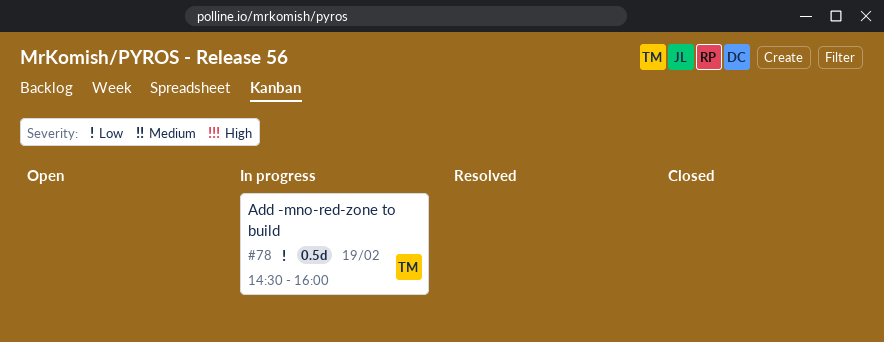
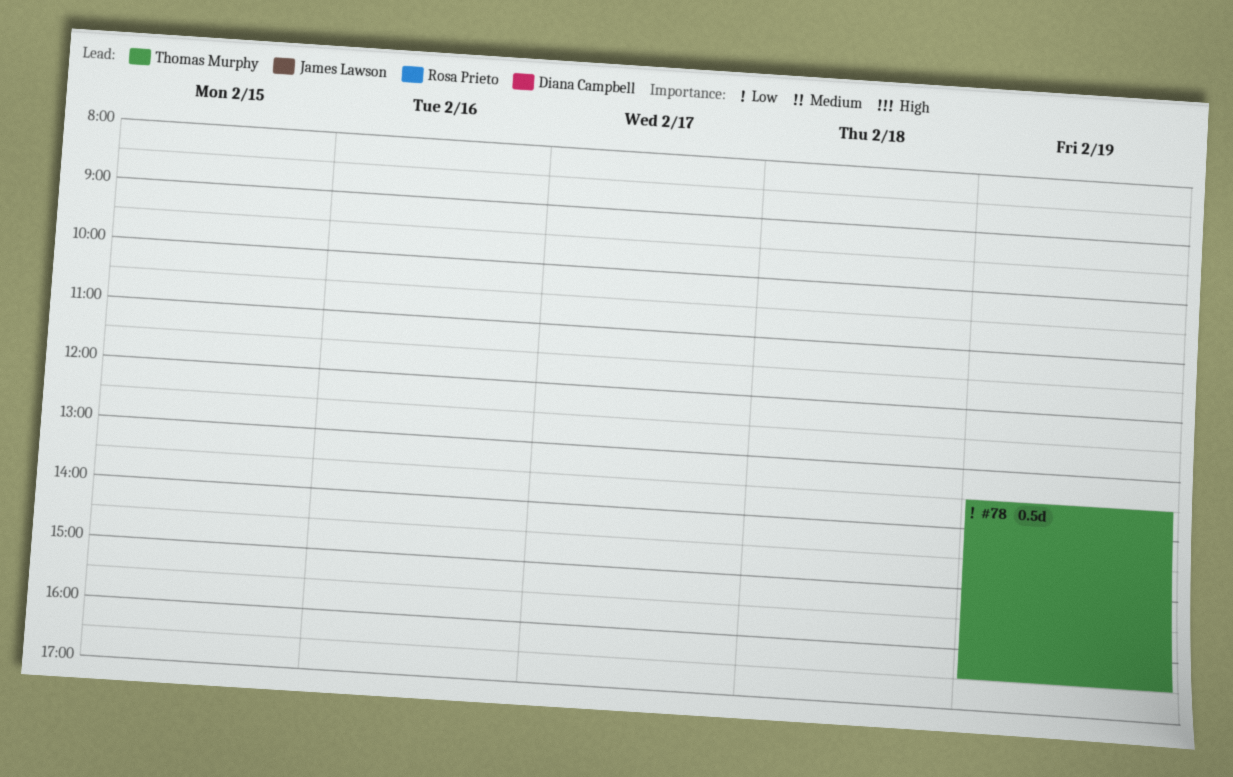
#78, begins: 14:30 -> 13:30
#78, ends: 16:00 -> 16:30

